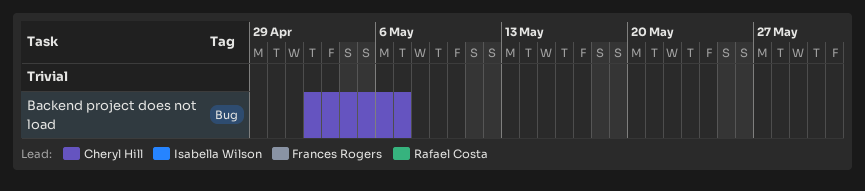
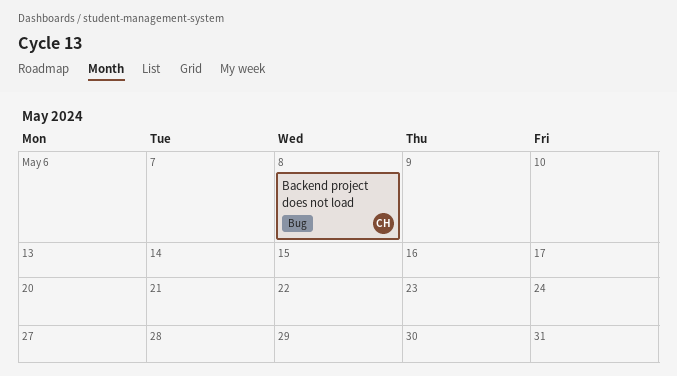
Backend project does not load, due: May 7 -> May 8

